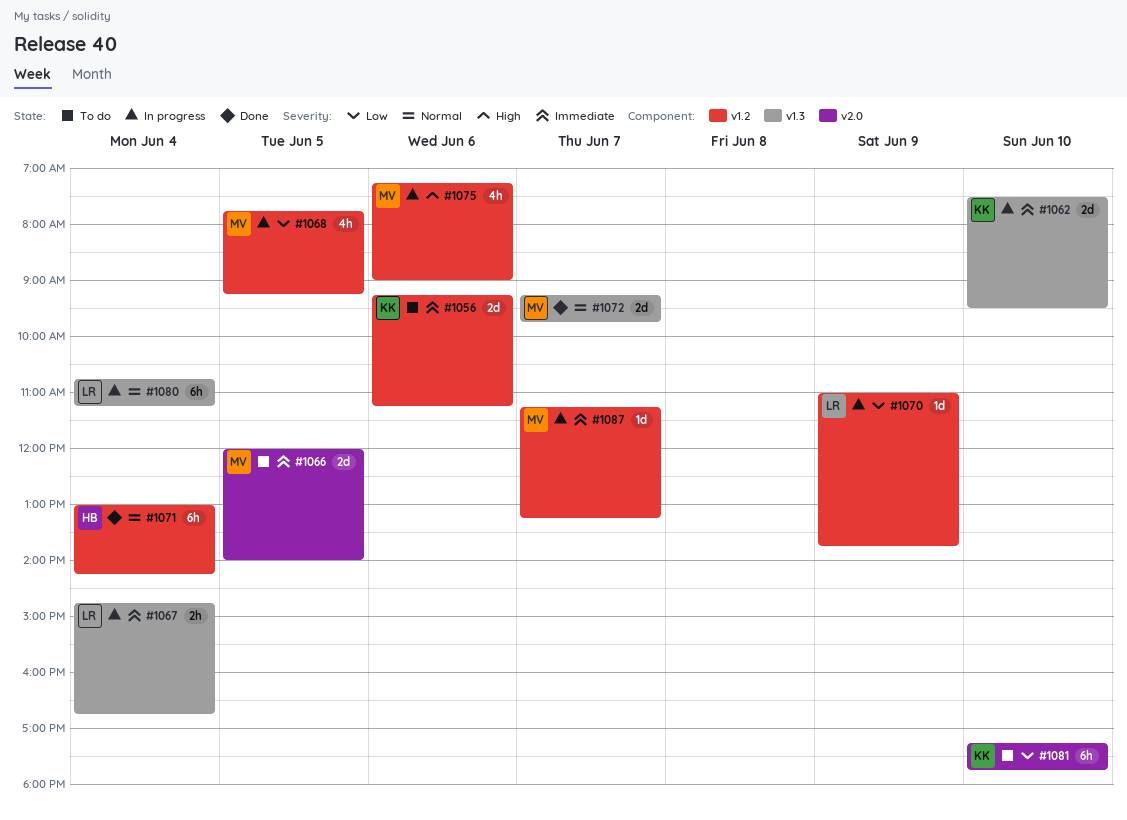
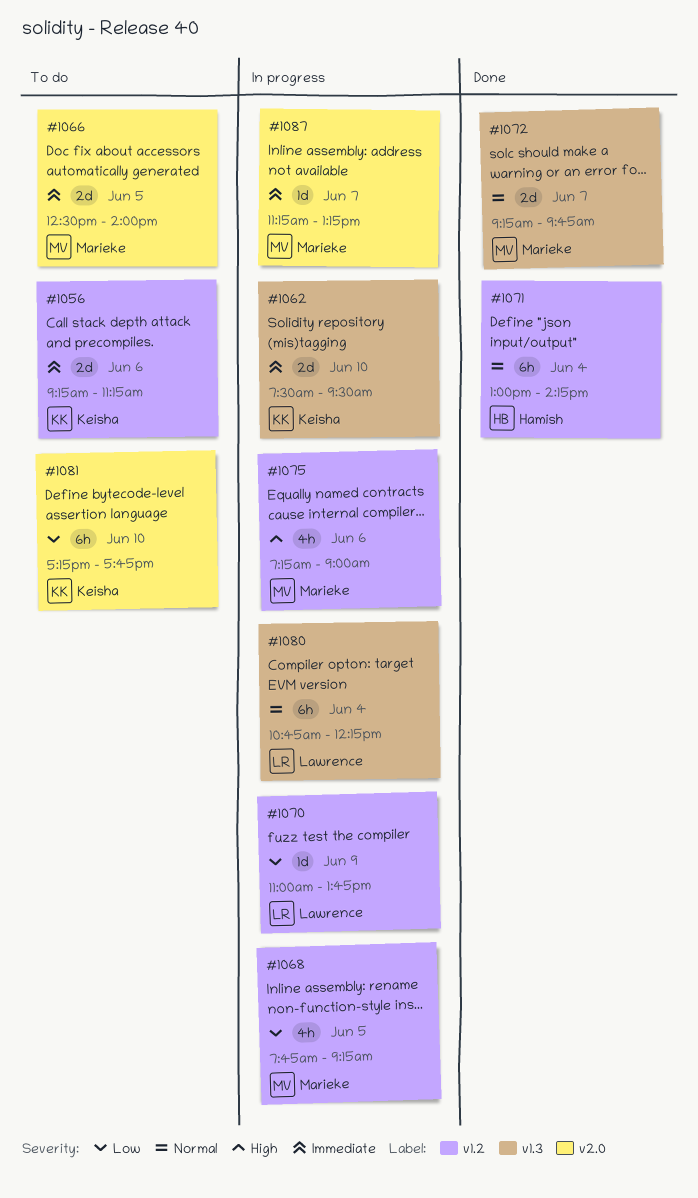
#1066, begins: 12:00 -> 12:30
#1067: present -> none
#1080, ends: 11:15 -> 12:15
#1087, label: v1.2 -> v2.0

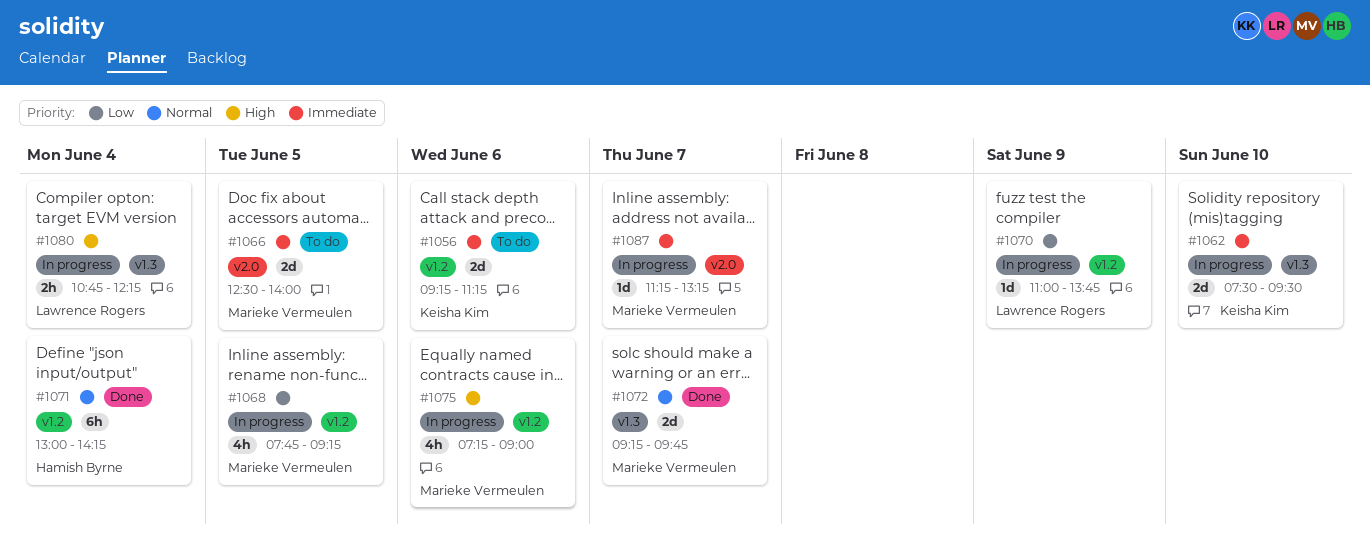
#1080, priority: Normal -> High
#1080, estimate: 6h -> 2h
#1081: present -> none

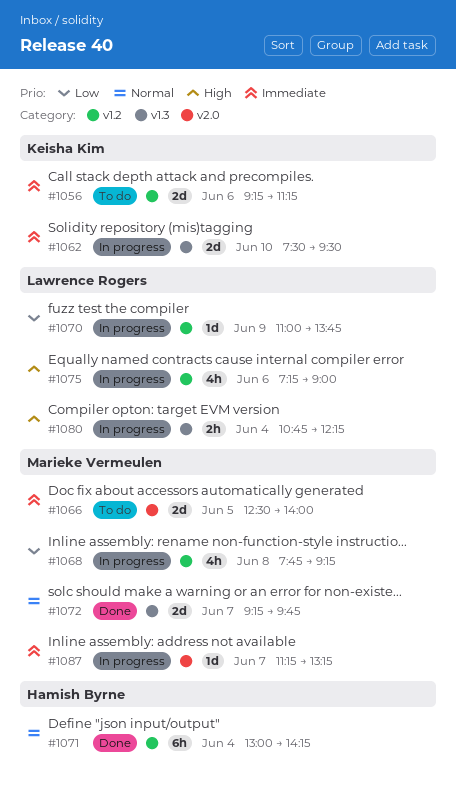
#1068, day: Jun 5 -> Jun 8
#1075, owner: Marieke Vermeulen -> Lawrence Rogers

